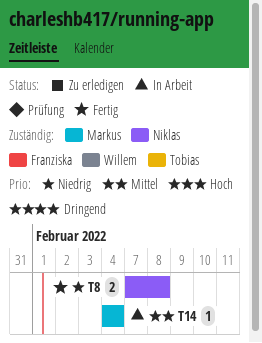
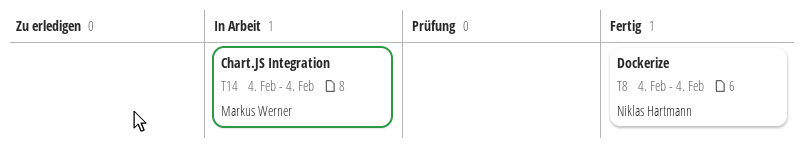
T8, start: Feb 7 -> Feb 4
T8, due: Feb 8 -> Feb 4

